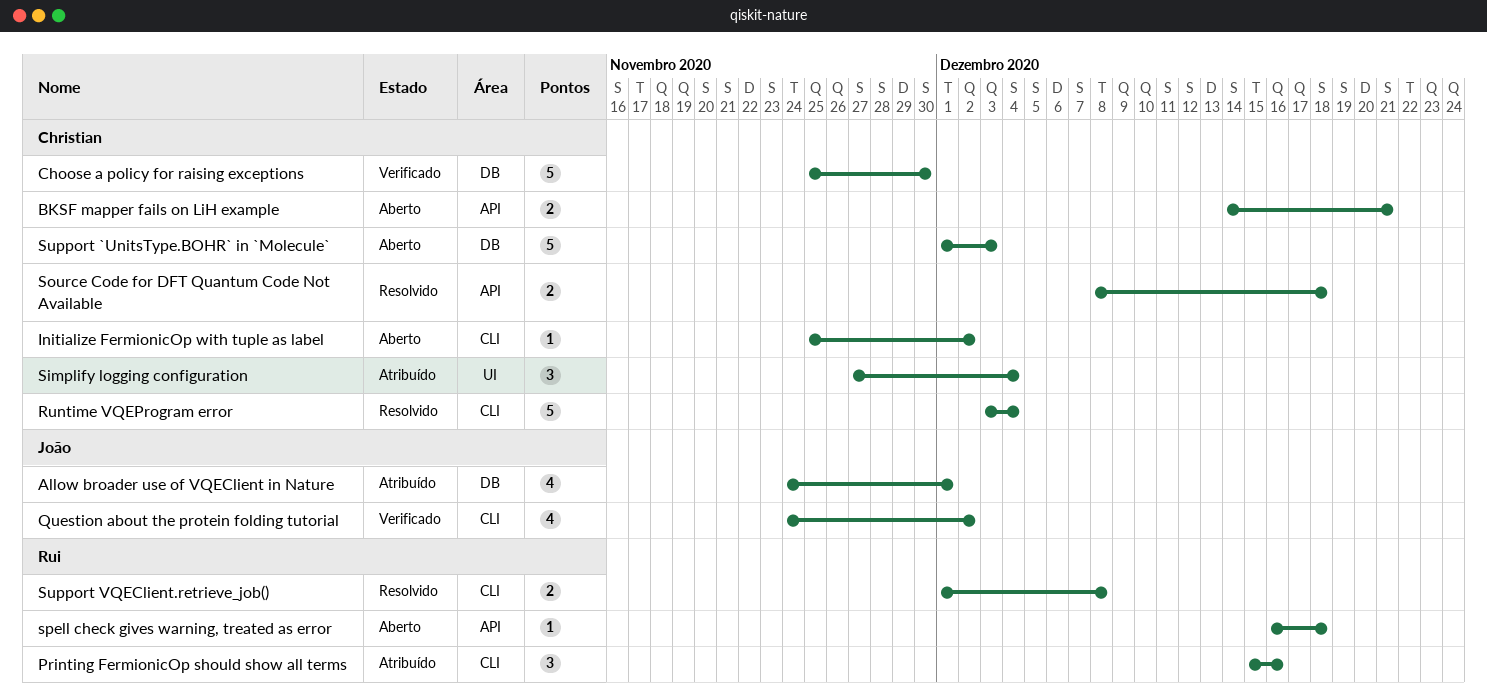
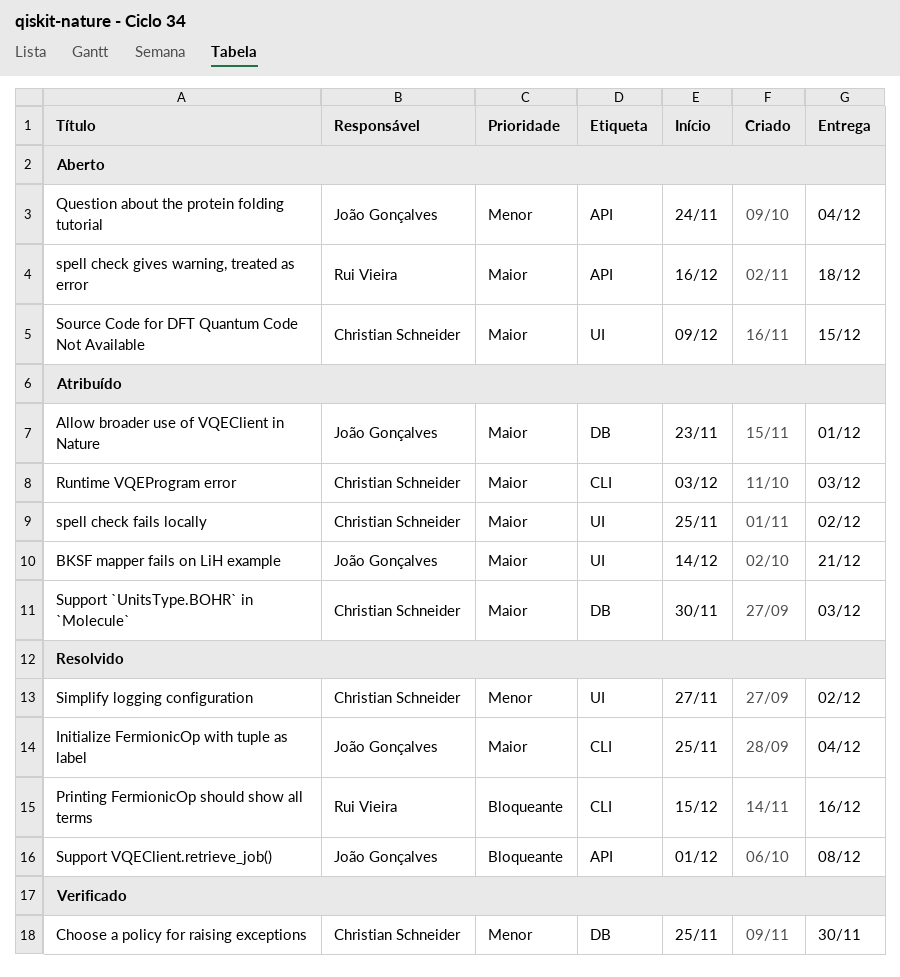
Allow broader use of VQEClient in Nature, start: Nov 24 -> Nov 23
BKSF mapper fails on LiH example, status: Aberto -> Atribuído
BKSF mapper fails on LiH example, owner: Christian Schneider -> João Gonçalves
BKSF mapper fails on LiH example, label: API -> UI
Initialize FermionicOp with tuple as label, status: Aberto -> Resolvido
Initialize FermionicOp with tuple as label, owner: Christian Schneider -> João Gonçalves
Initialize FermionicOp with tuple as label, due: Dec 2 -> Dec 4
Printing FermionicOp should show all terms, status: Atribuído -> Resolvido
Question about the protein folding tutorial, status: Verificado -> Aberto
Question about the protein folding tutorial, label: CLI -> API
Question about the protein folding tutorial, due: Dec 2 -> Dec 4
Runtime VQEProgram error, status: Resolvido -> Atribuído
Runtime VQEProgram error, due: Dec 4 -> Dec 3
Simplify logging configuration, status: Atribuído -> Resolvido
Simplify logging configuration, due: Dec 4 -> Dec 2
Source Code for DFT Quantum Code Not Available, status: Resolvido -> Aberto
Source Code for DFT Quantum Code Not Available, label: API -> UI
Source Code for DFT Quantum Code Not Available, start: Dec 8 -> Dec 9
Source Code for DFT Quantum Code Not Available, due: Dec 18 -> Dec 15
spell check fails locally: none -> present
Support `UnitsType.BOHR` in `Molecule`, status: Aberto -> Atribuído
Support `UnitsType.BOHR` in `Molecule`, start: Dec 1 -> Nov 30
Support VQEClient.retrieve_job(), owner: Rui Vieira -> João Gonçalves
Support VQEClient.retrieve_job(), label: CLI -> API

